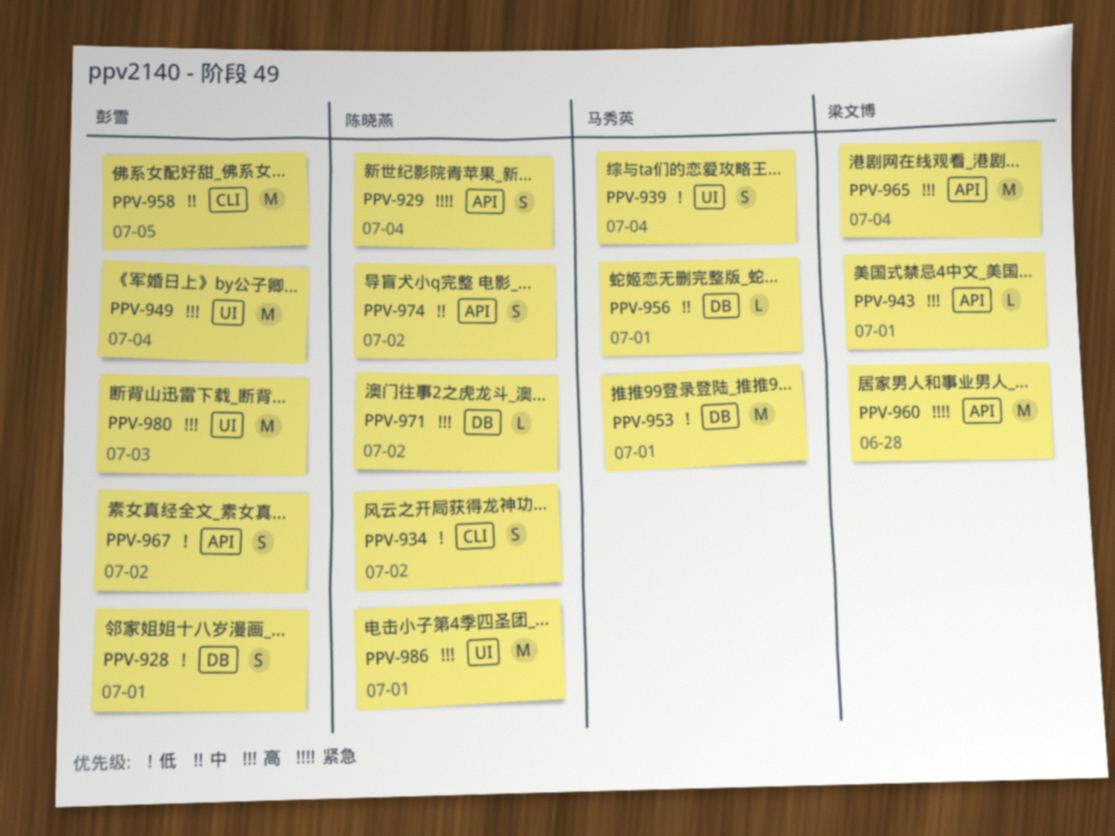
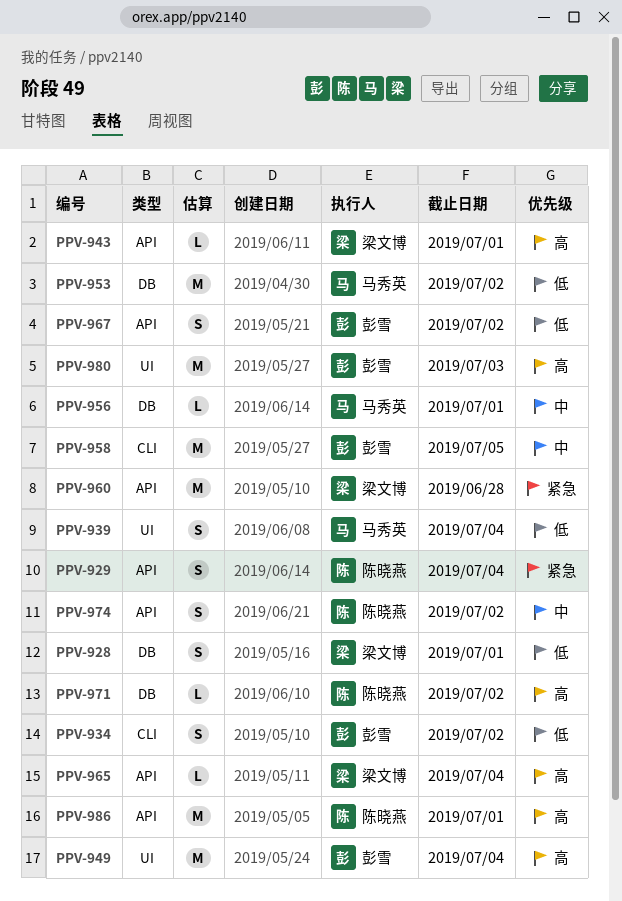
PPV-928, owner: 彭雪 -> 梁文博
PPV-934, owner: 陈晓燕 -> 彭雪
PPV-953, due: Jul 1 -> Jul 2
PPV-965, estimate: M -> L
PPV-986, label: UI -> API

